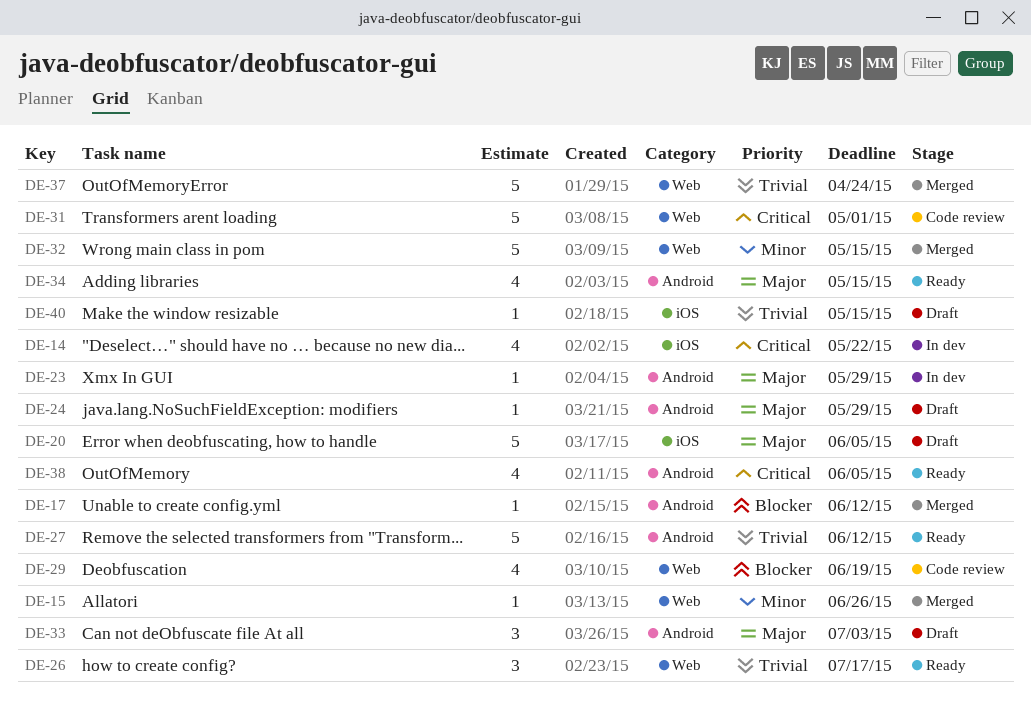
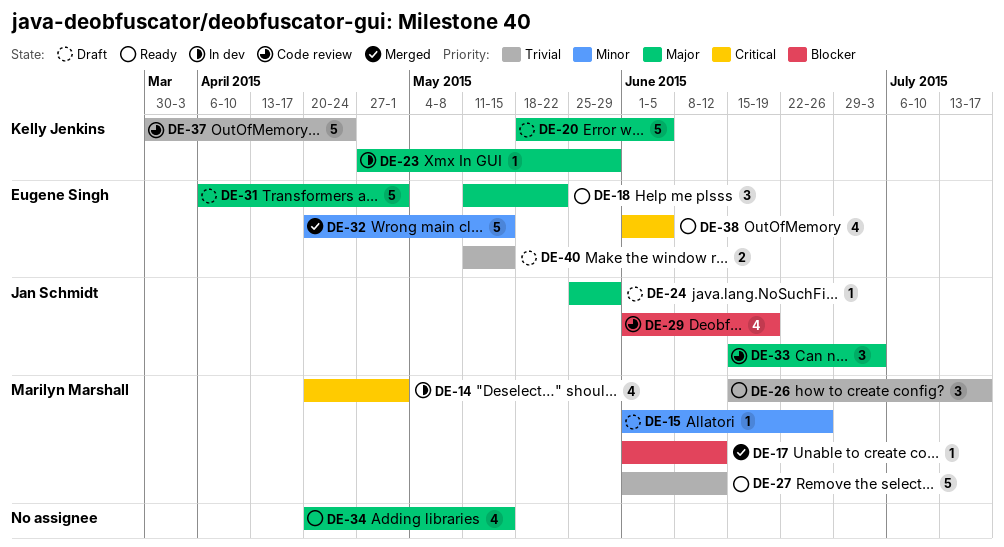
DE-14, due: May 22 -> May 1
DE-15, status: Merged -> Draft
DE-18: none -> present
DE-31, status: Code review -> Draft
DE-31, priority: Critical -> Major
DE-33, status: Draft -> Code review
DE-37, status: Merged -> Code review
DE-40, estimate: 1 -> 2

